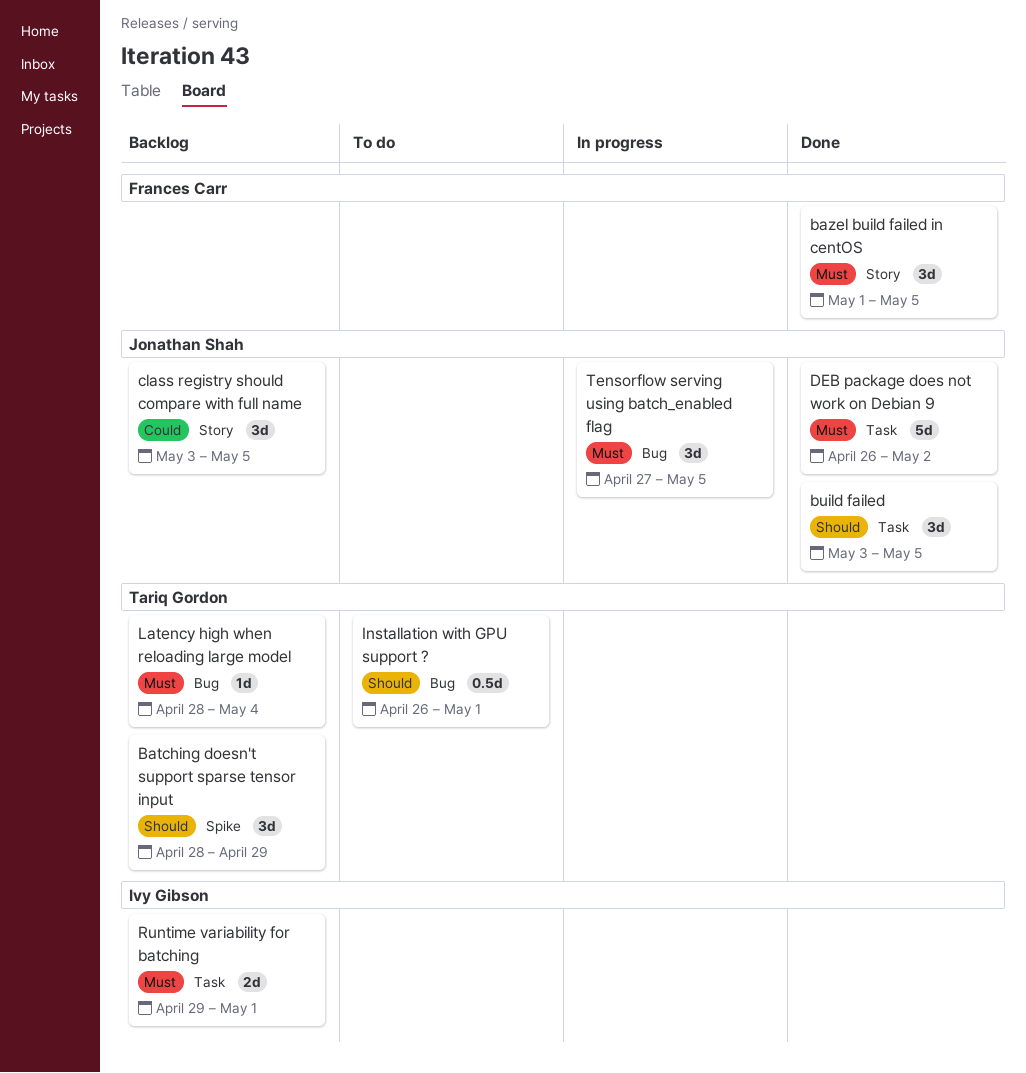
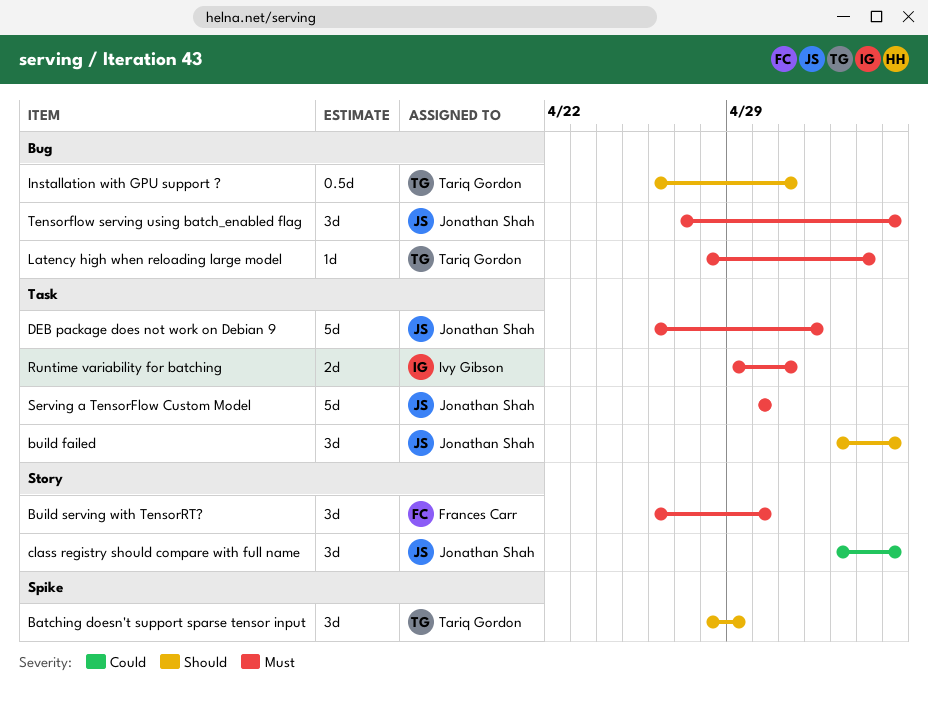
bazel build failed in centOS: present -> none
Build serving with TensorRT?: none -> present
Serving a TensorFlow Custom Model: none -> present

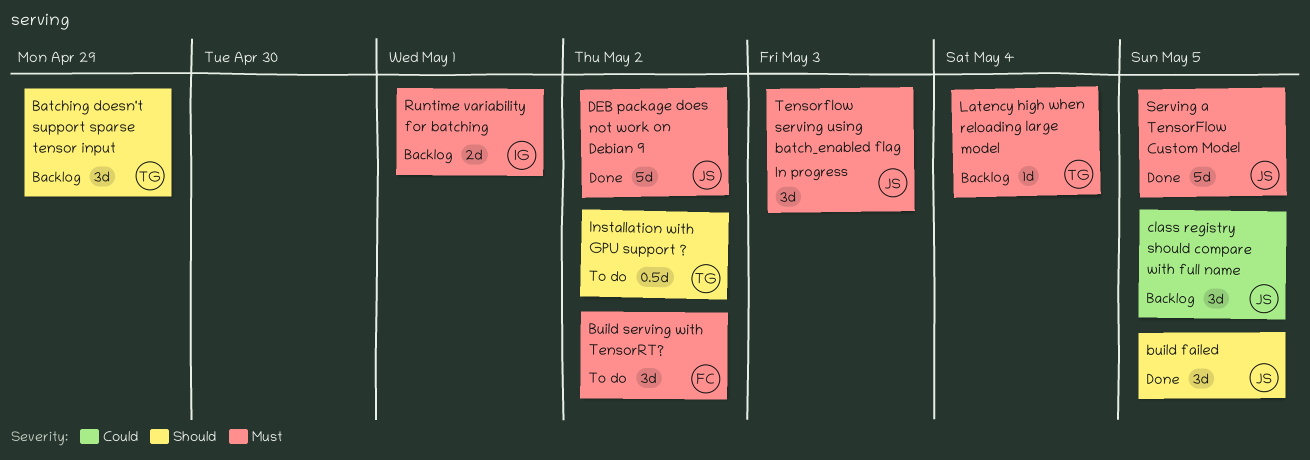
Build serving with TensorRT?, due: Apr 30 -> May 2
Installation with GPU support ?, due: May 1 -> May 2
Serving a TensorFlow Custom Model, due: Apr 30 -> May 5
Tensorflow serving using batch_enabled flag, due: May 5 -> May 3

